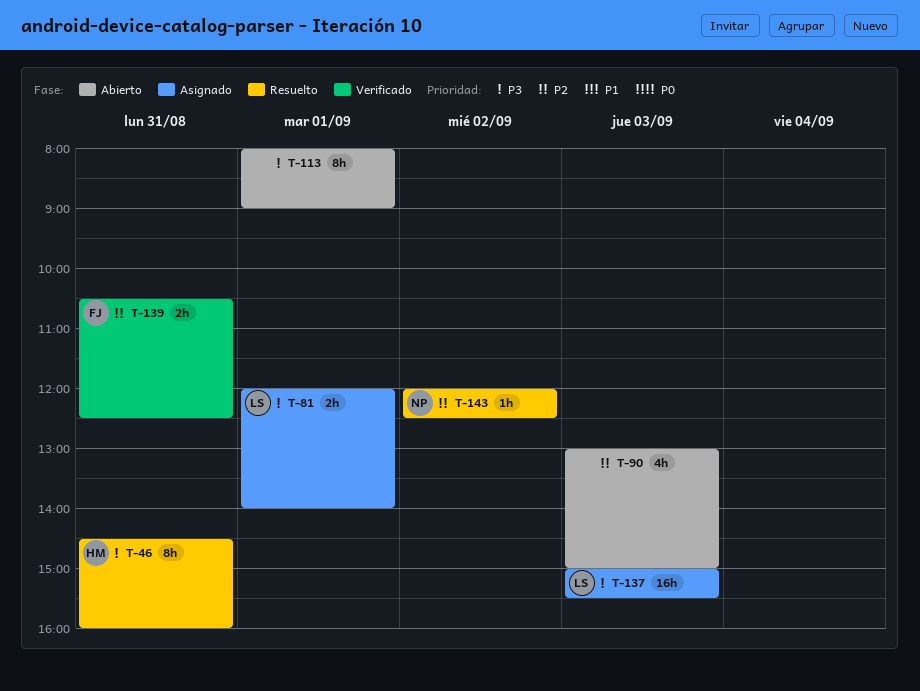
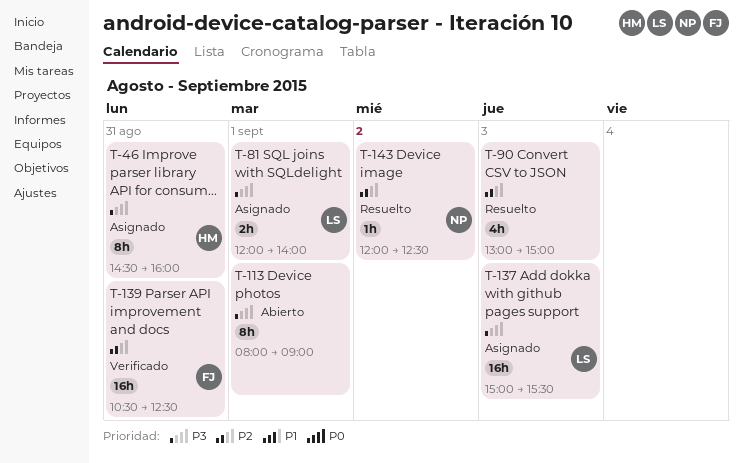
T-46, status: Resuelto -> Asignado
T-90, status: Abierto -> Resuelto
T-139, estimate: 2h -> 16h

